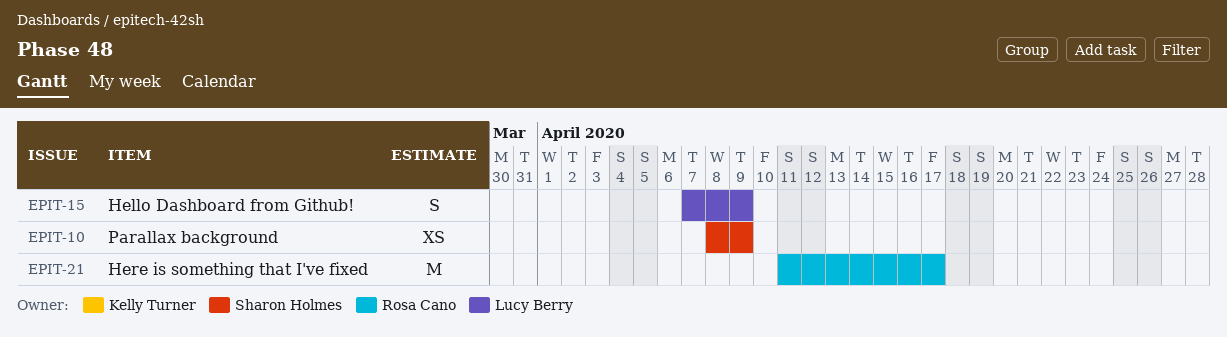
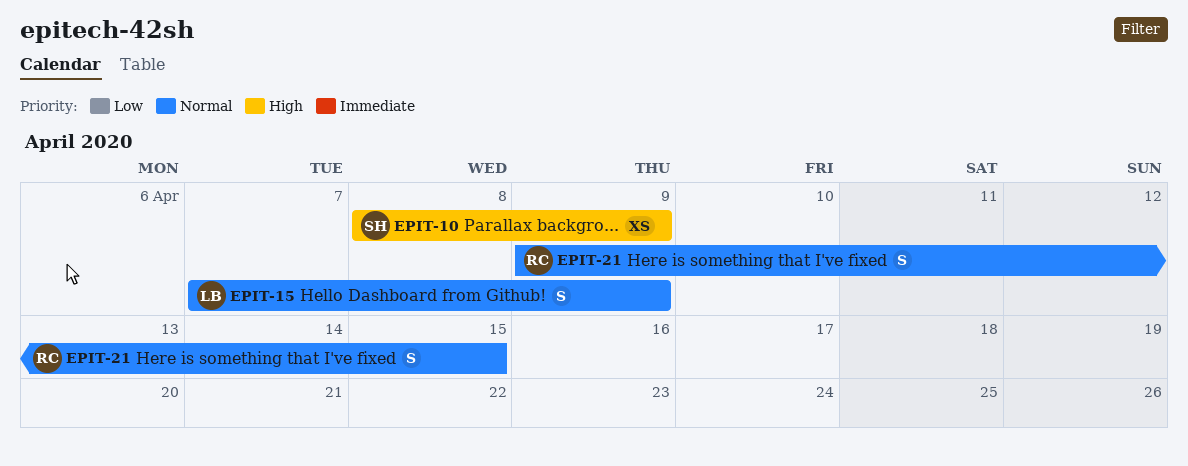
EPIT-21, estimate: M -> S
EPIT-21, start: Apr 11 -> Apr 9
EPIT-21, due: Apr 17 -> Apr 15

